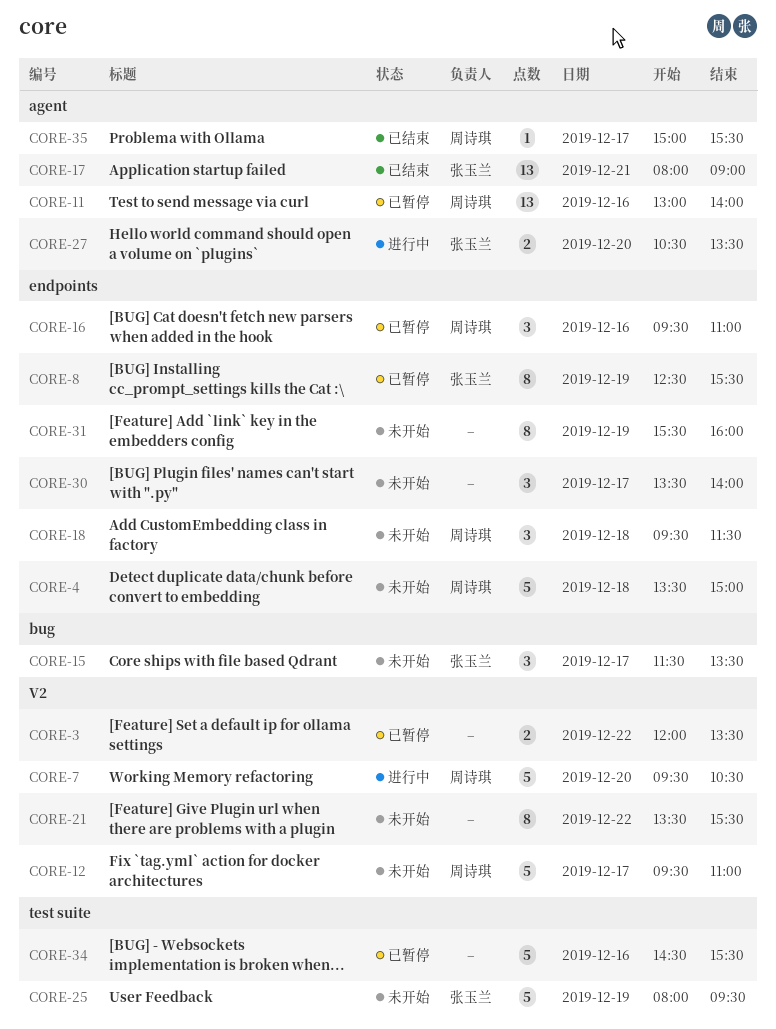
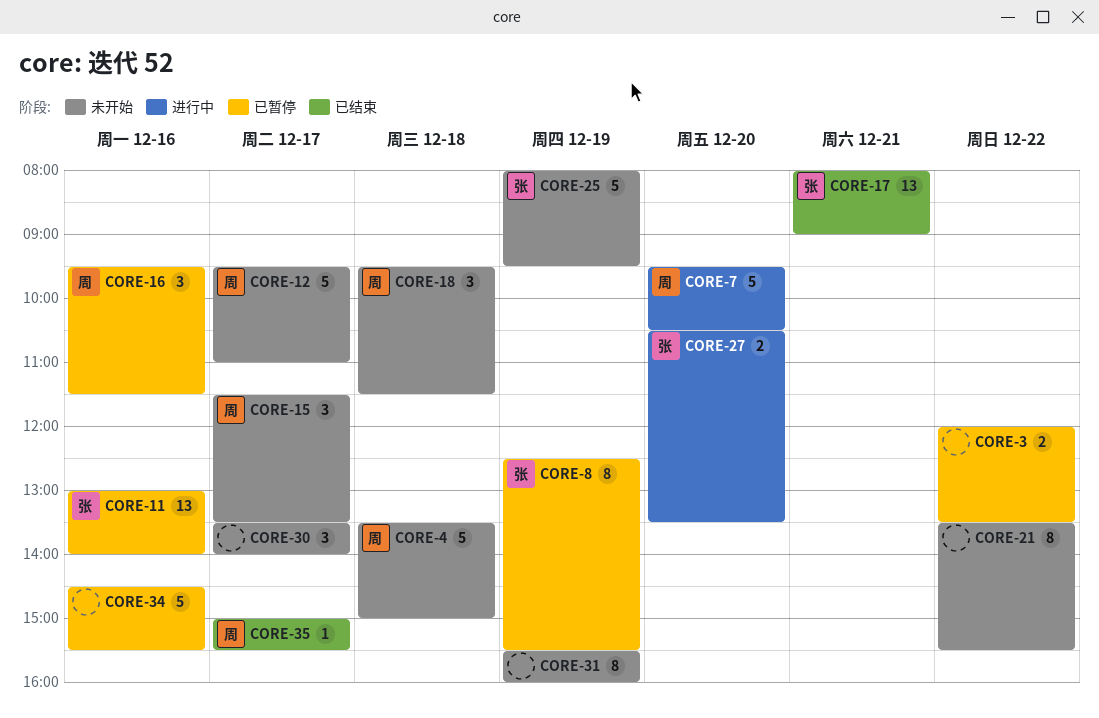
CORE-11, owner: 周诗琪 -> 张玉兰
CORE-15, owner: 张玉兰 -> 周诗琪
CORE-16, ends: 11:00 -> 11:30

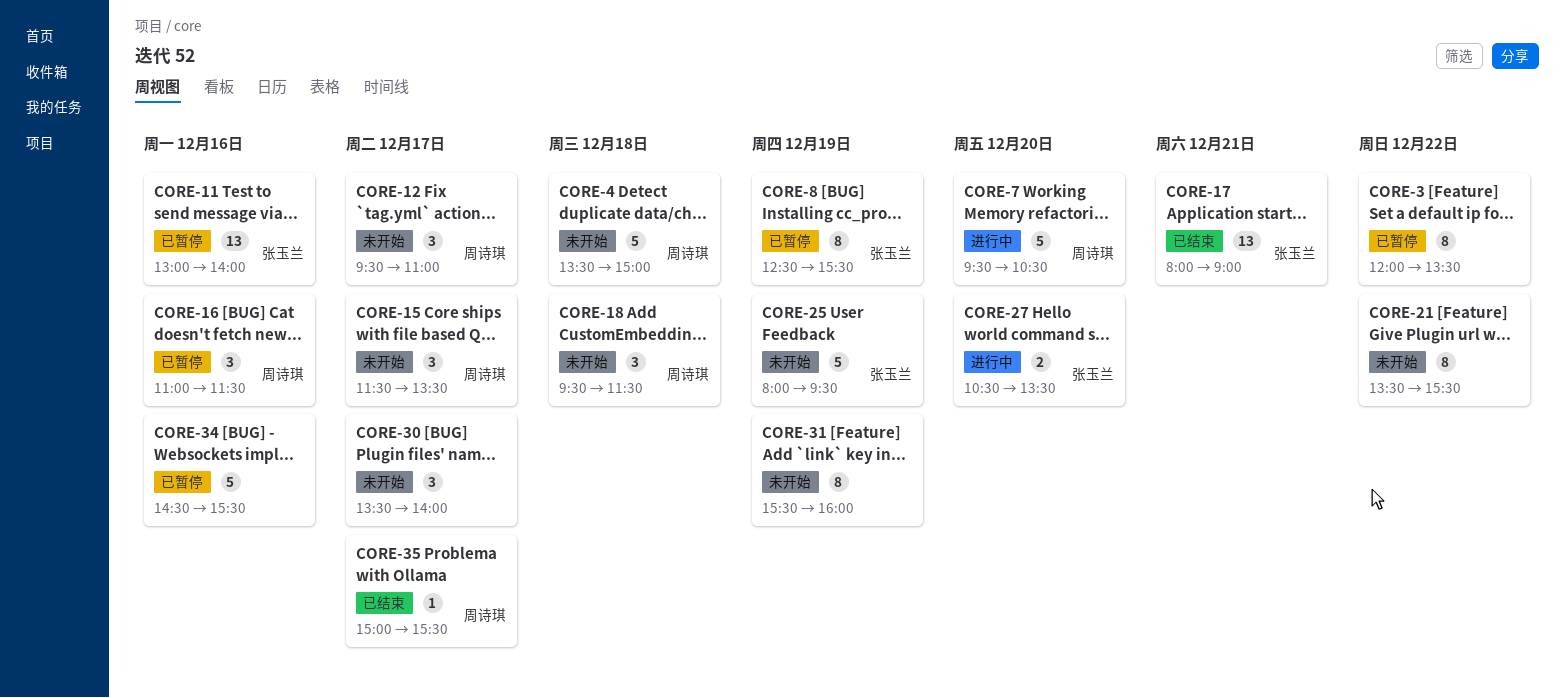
CORE-3, estimate: 2 -> 8
CORE-12, estimate: 5 -> 3
CORE-16, begins: 09:30 -> 11:00

